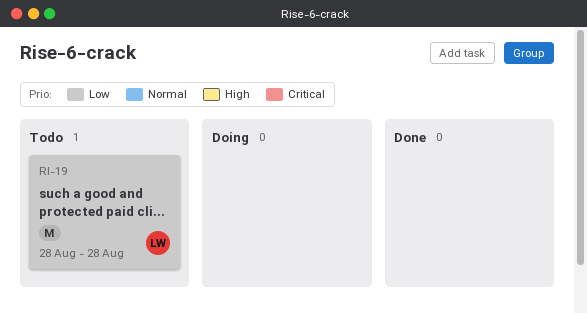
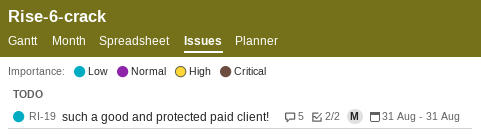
RI-19, start: Aug 28 -> Aug 31
RI-19, due: Aug 28 -> Aug 31

